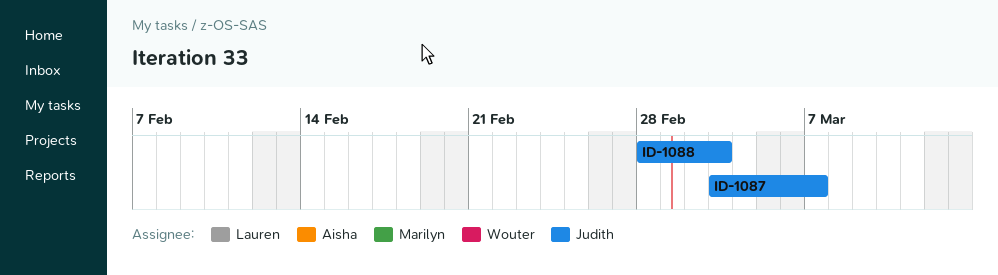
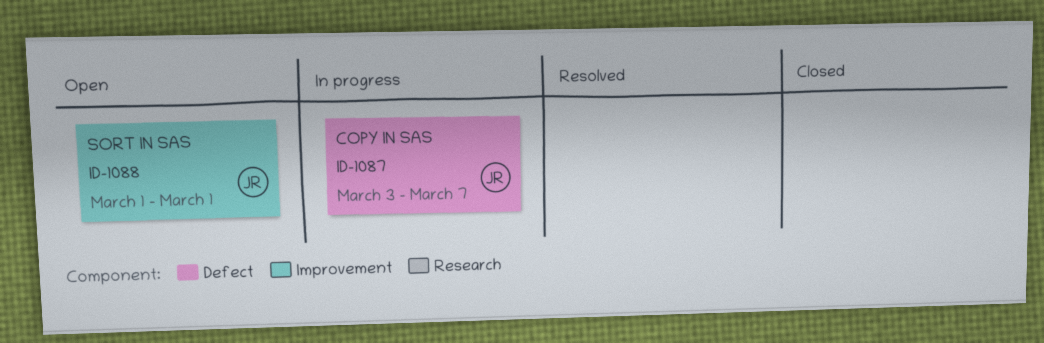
ID-1088, start: Feb 28 -> Mar 1
ID-1088, due: Mar 3 -> Mar 1

